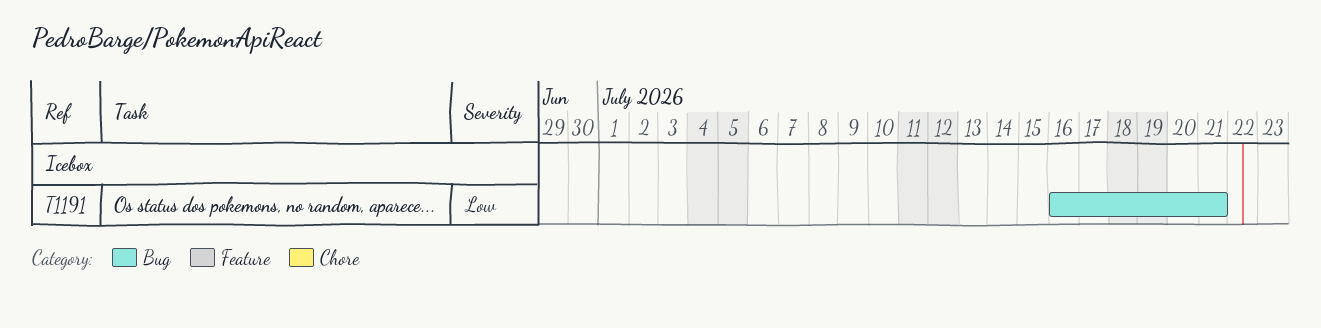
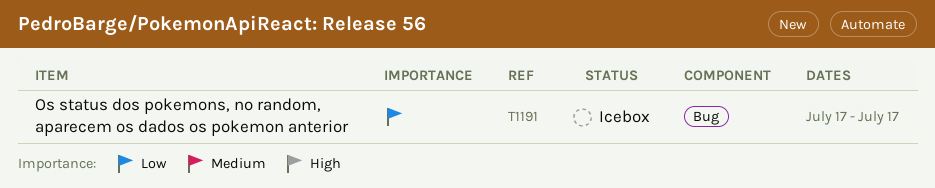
T1191, start: Jul 16 -> Jul 17
T1191, due: Jul 21 -> Jul 17

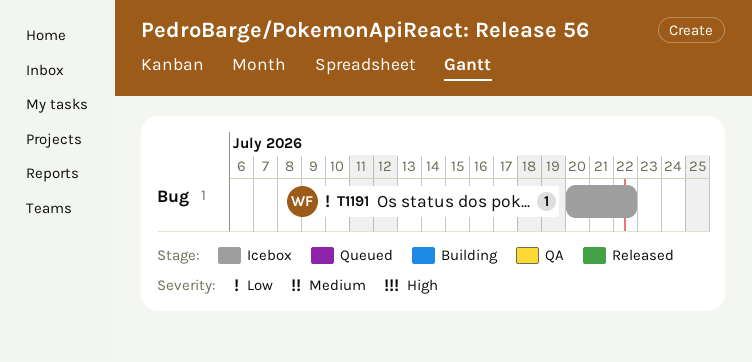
T1191, start: Jul 17 -> Jul 20
T1191, due: Jul 17 -> Jul 22

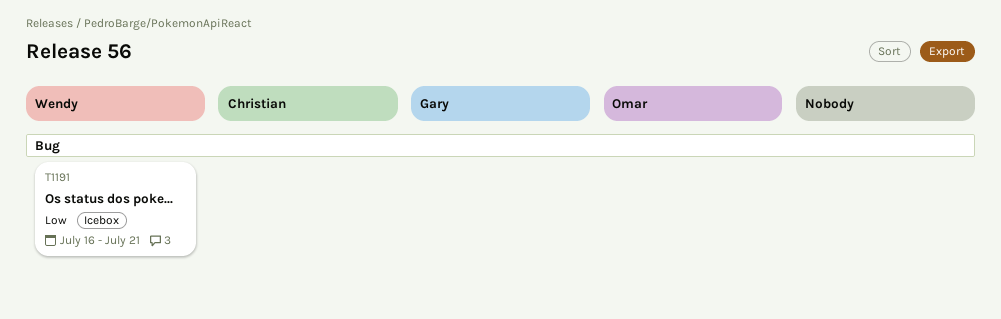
T1191, start: Jul 20 -> Jul 16
T1191, due: Jul 22 -> Jul 21

